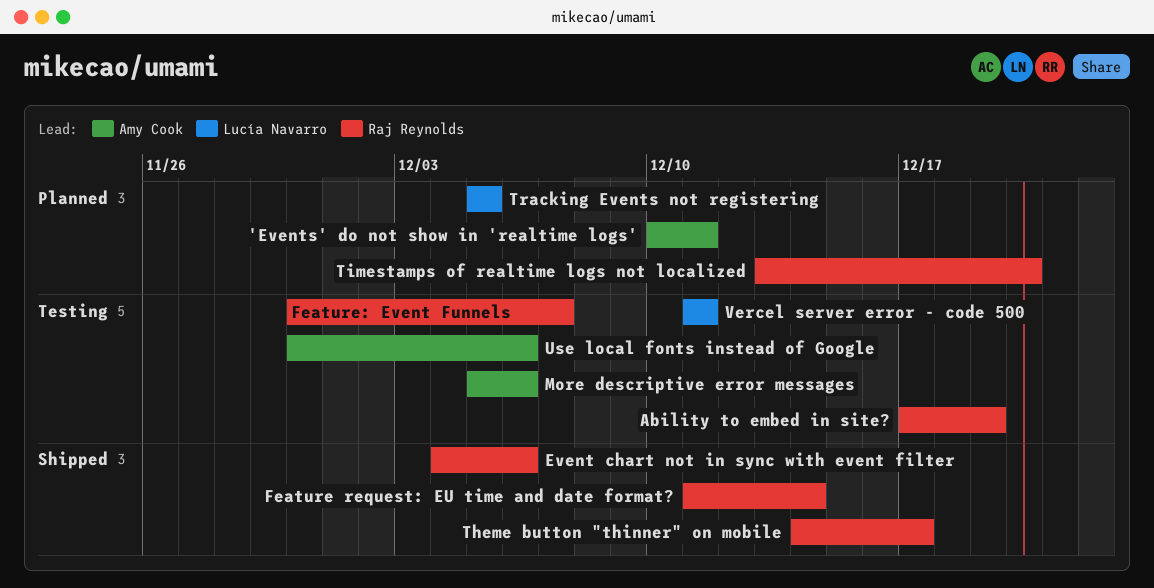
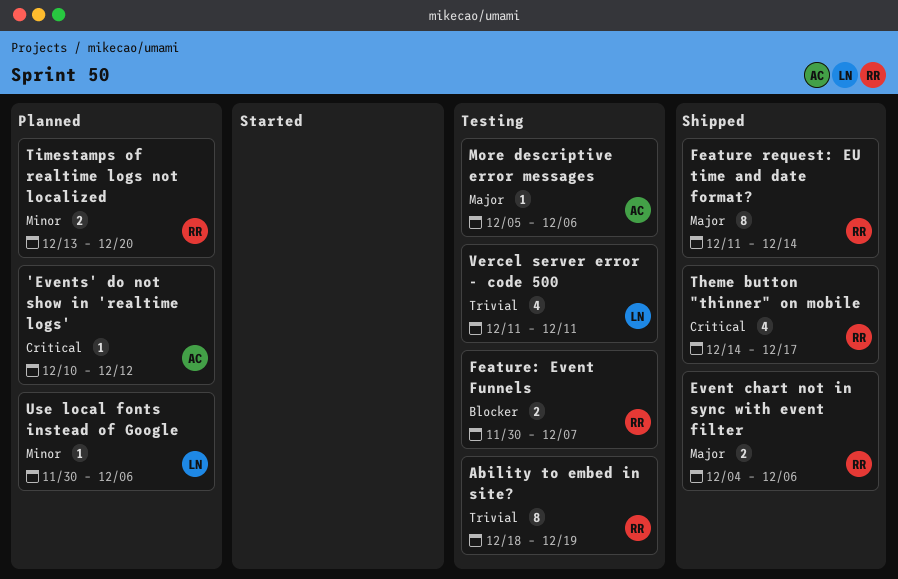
'Events' do not show in 'realtime logs', due: Dec 11 -> Dec 12
Ability to embed in site?, start: Dec 17 -> Dec 18
Tracking Events not registering: present -> none
Use local fonts instead of Google, status: Testing -> Planned
Use local fonts instead of Google, owner: Amy Cook -> Lucía Navarro

